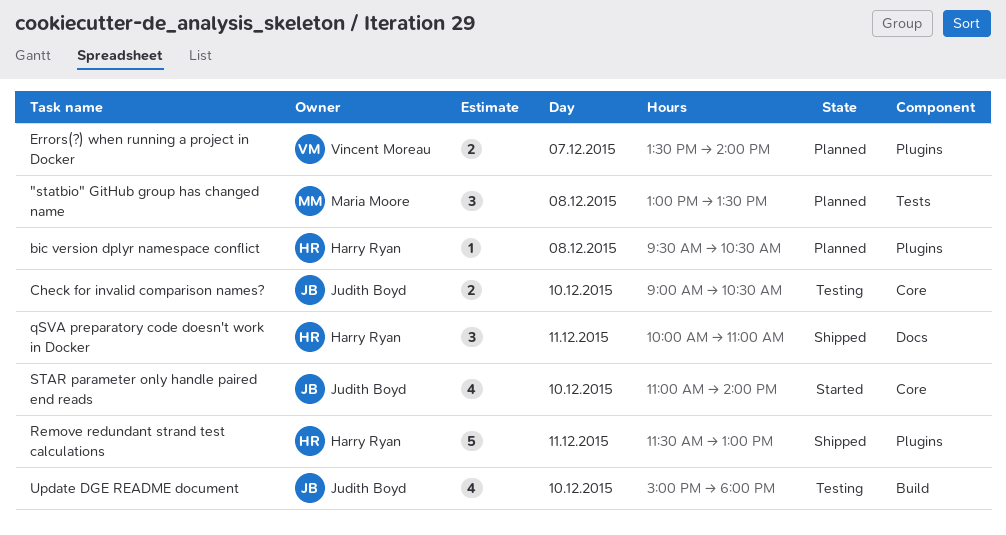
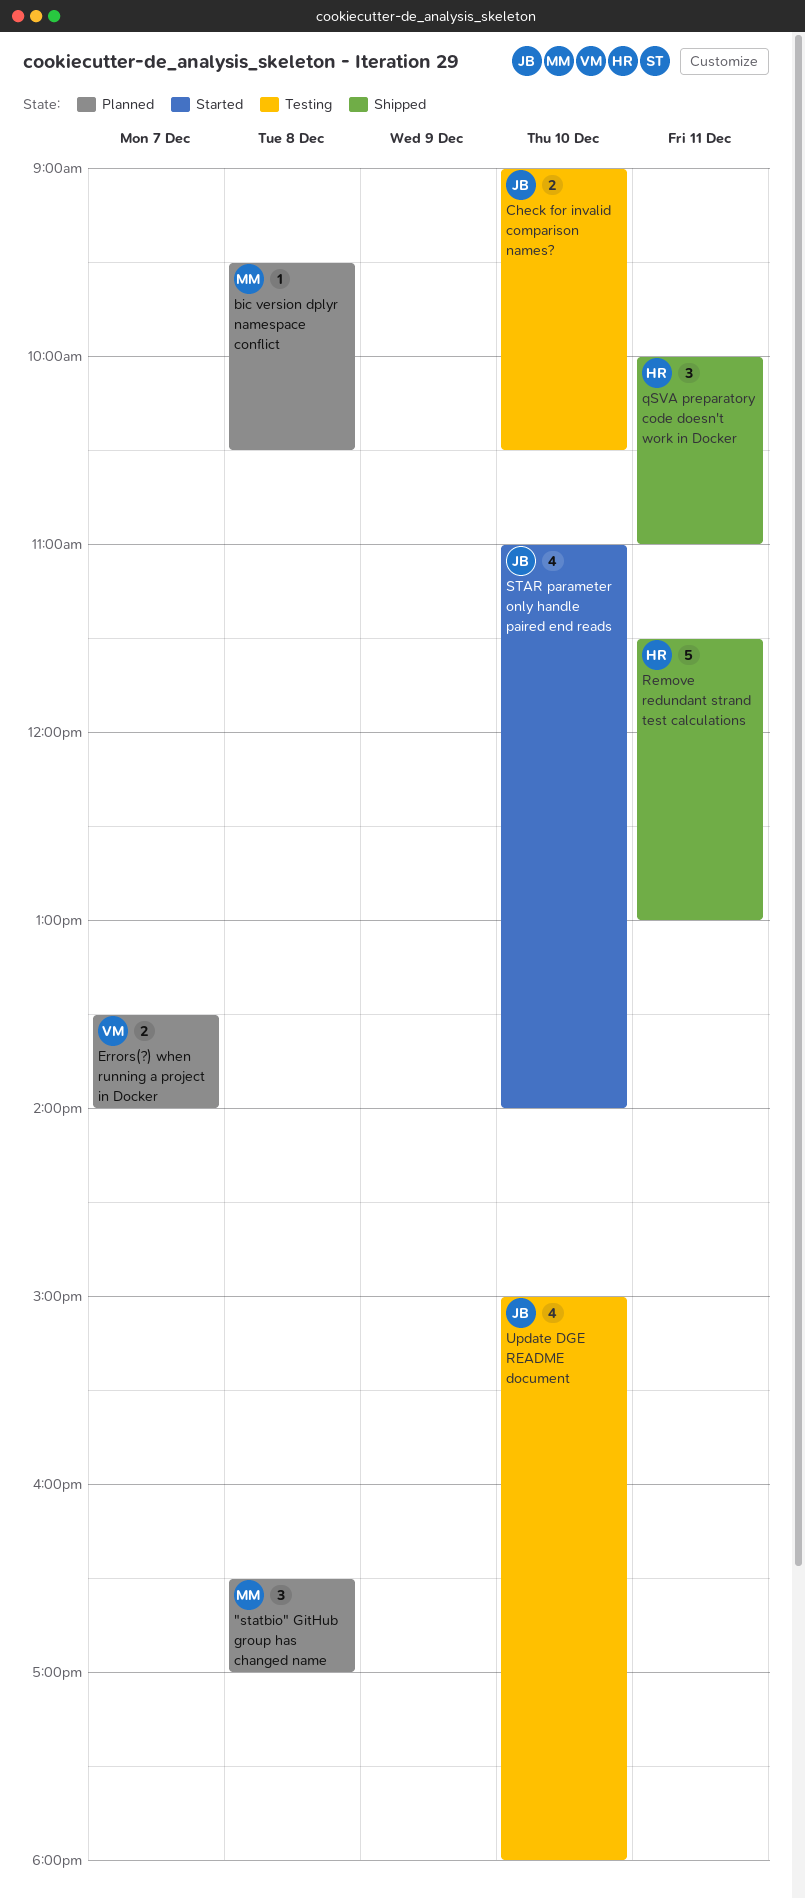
"statbio" GitHub group has changed name, begins: 13:00 -> 16:30
"statbio" GitHub group has changed name, ends: 13:30 -> 17:00
bic version dplyr namespace conflict, owner: Harry Ryan -> Maria Moore

